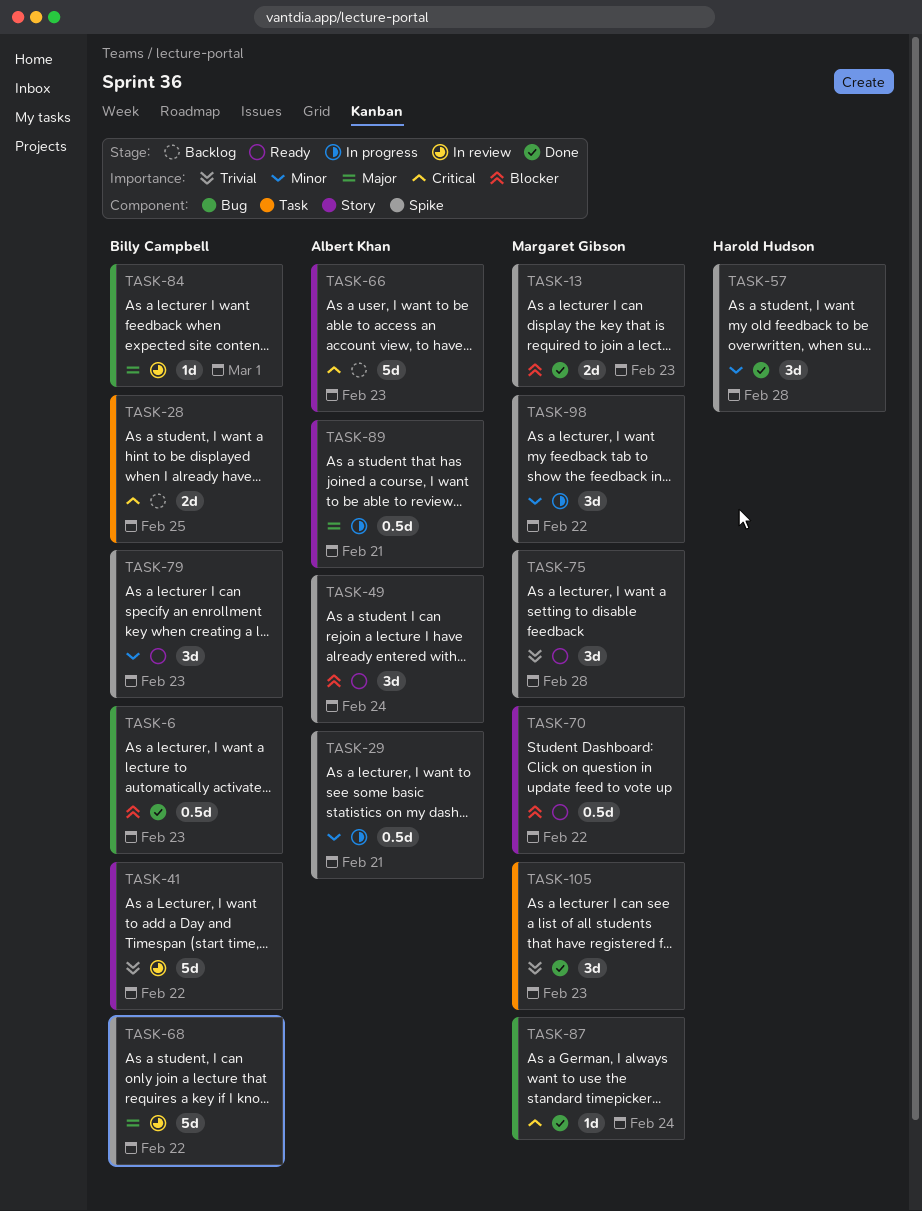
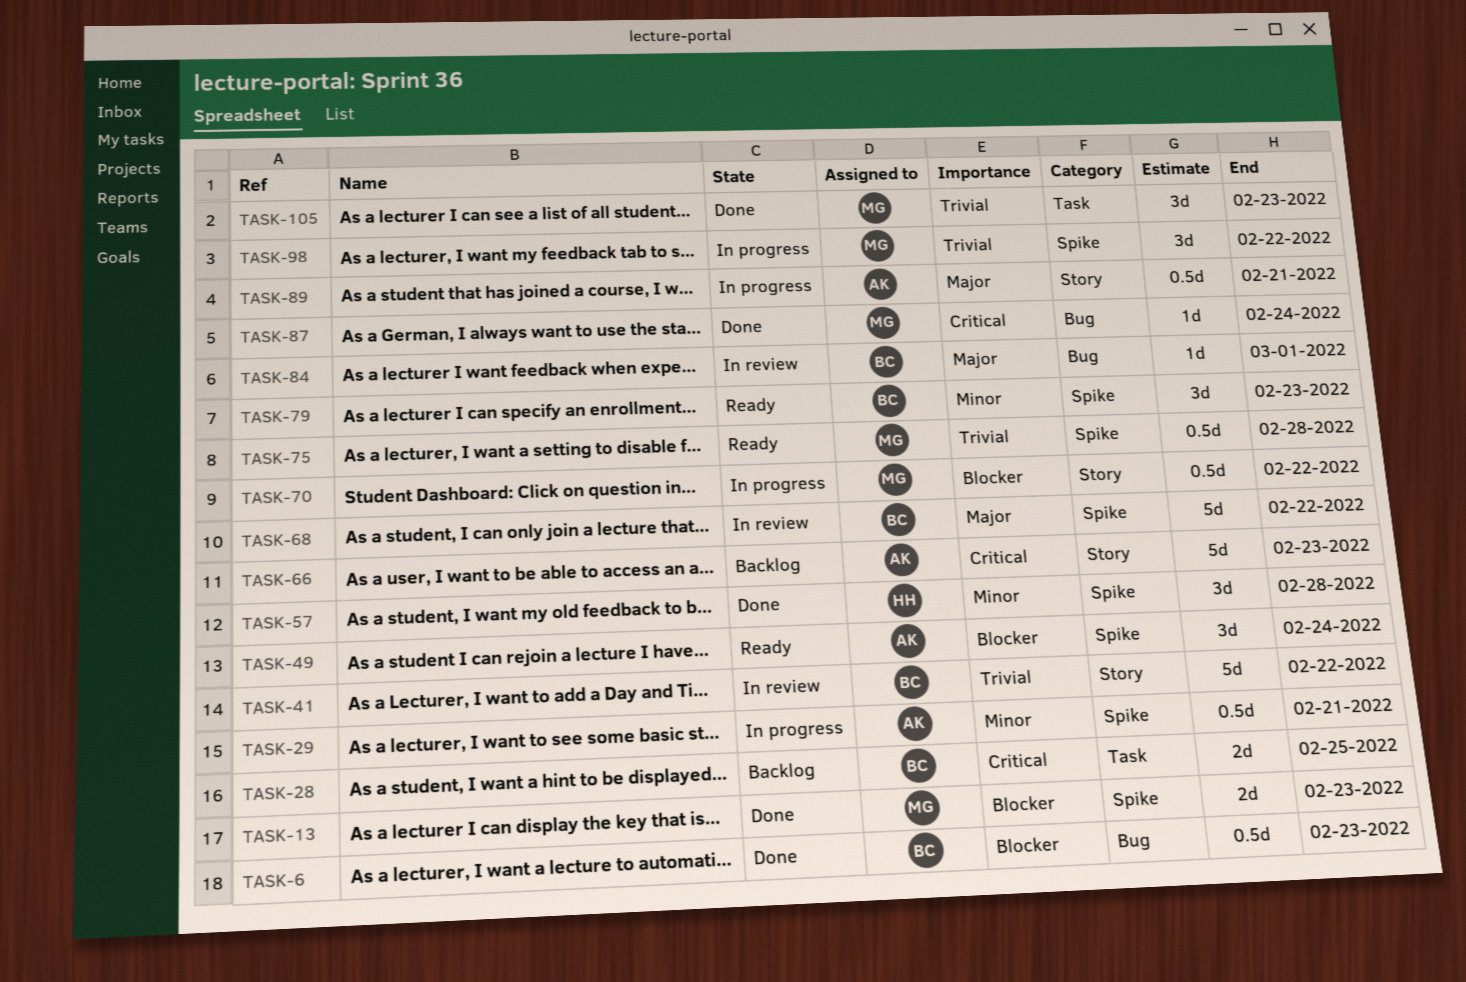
TASK-70, status: Ready -> In progress
TASK-75, estimate: 3d -> 0.5d
TASK-98, priority: Minor -> Trivial

